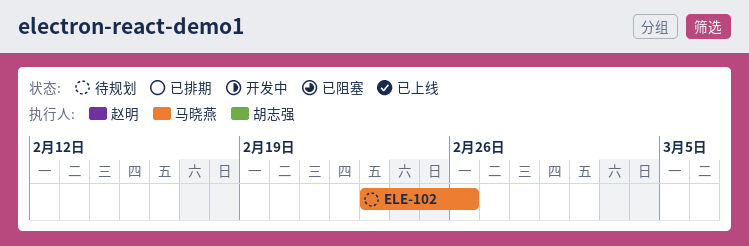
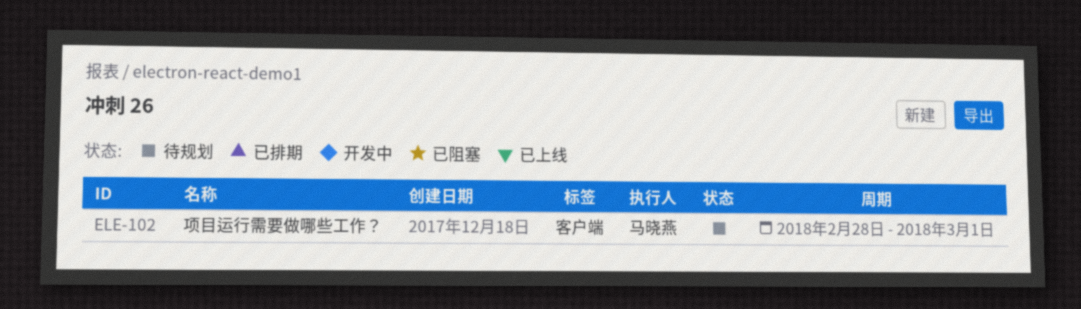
ELE-102, start: Feb 23 -> Feb 28
ELE-102, due: Feb 26 -> Mar 1

